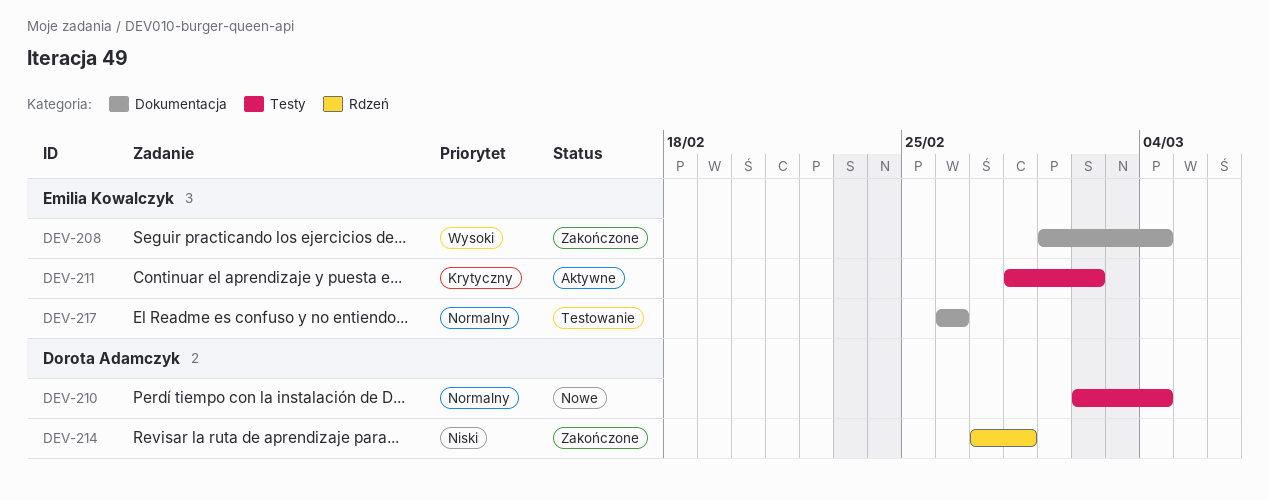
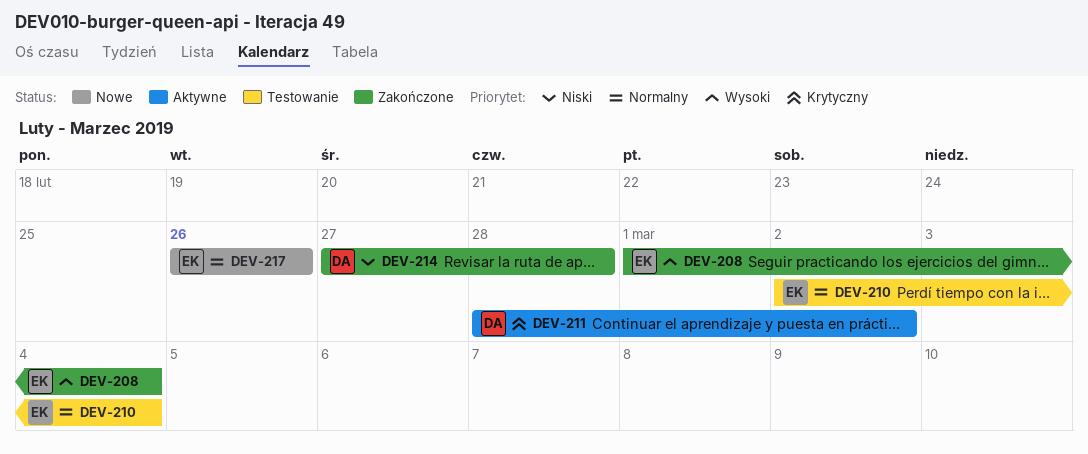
DEV-210, status: Nowe -> Testowanie
DEV-210, owner: Dorota Adamczyk -> Emilia Kowalczyk
DEV-211, owner: Emilia Kowalczyk -> Dorota Adamczyk
DEV-217, status: Testowanie -> Nowe

